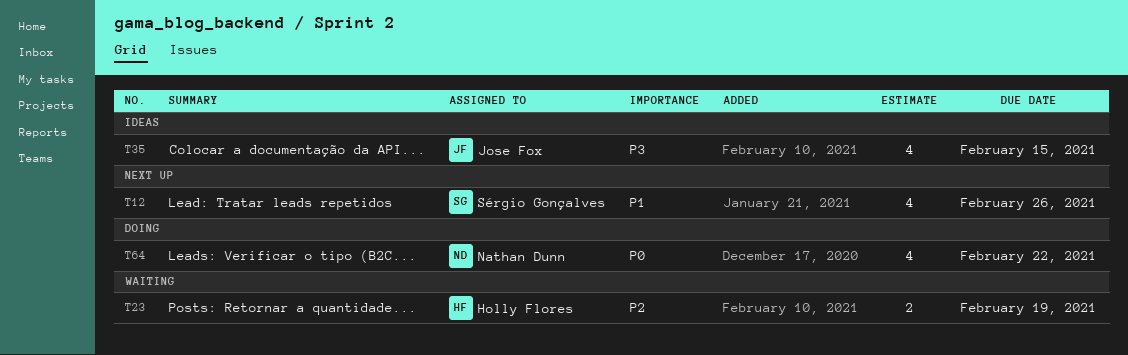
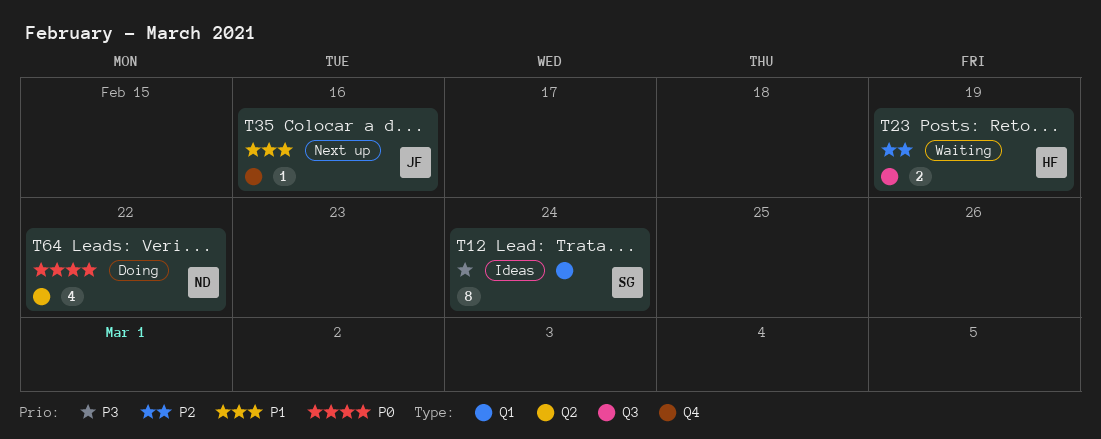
T12, status: Next up -> Ideas
T12, priority: P1 -> P3
T12, estimate: 4 -> 8
T12, due: Feb 26 -> Feb 24
T35, status: Ideas -> Next up
T35, priority: P3 -> P1
T35, estimate: 4 -> 1
T35, due: Feb 15 -> Feb 16

